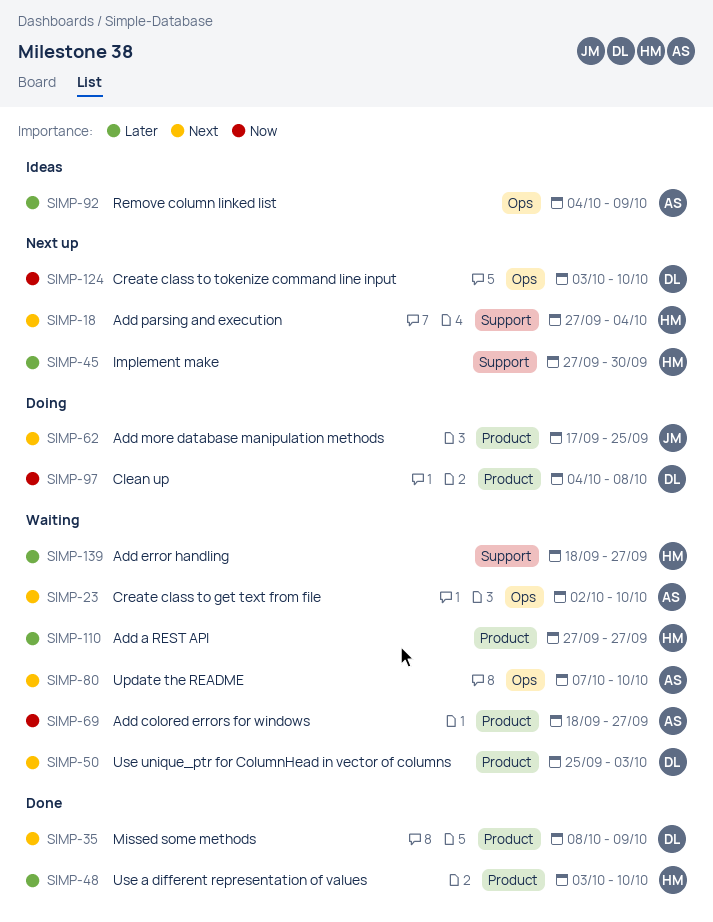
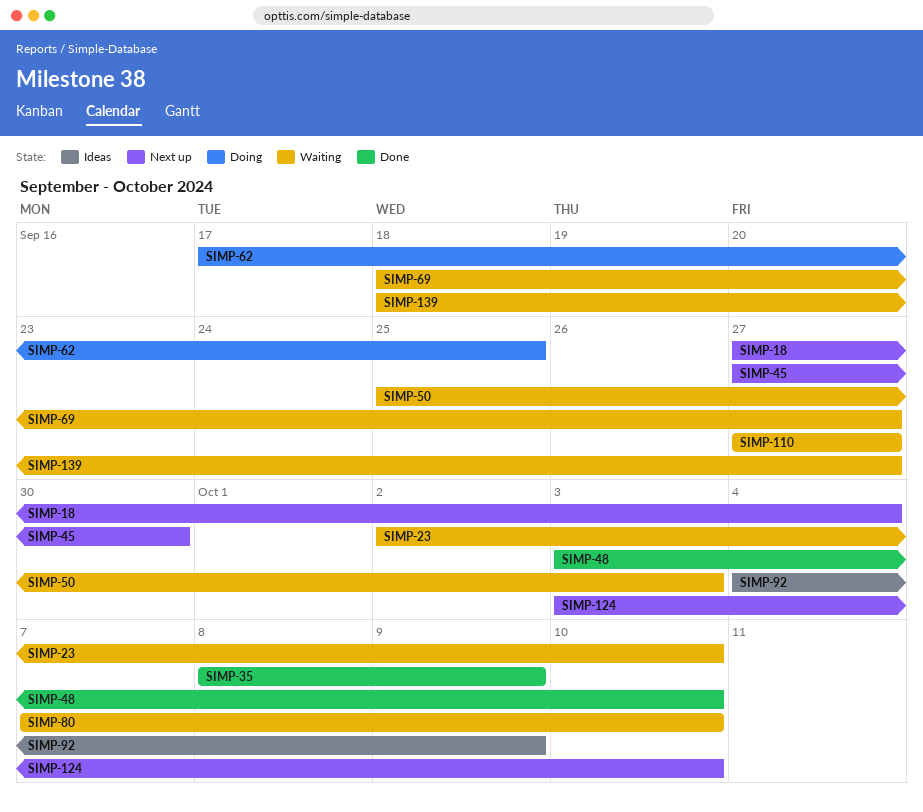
SIMP-97: present -> none

